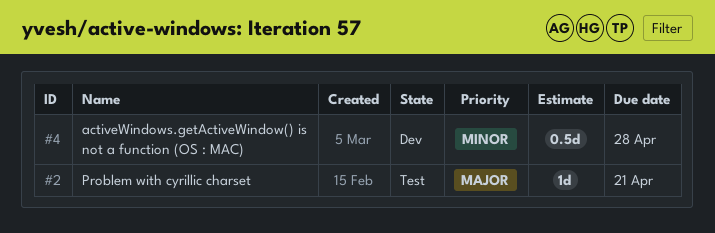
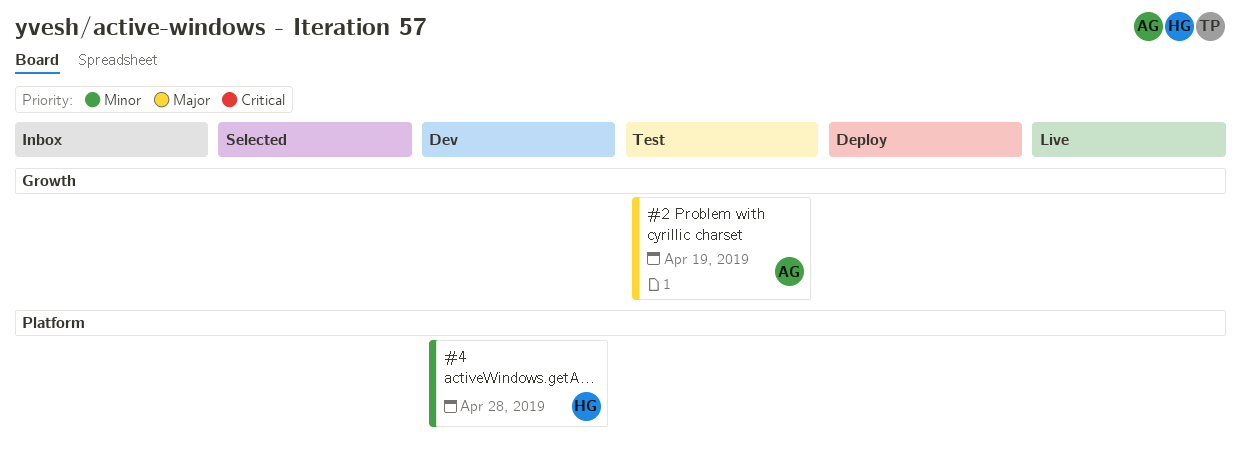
#2, due: Apr 21 -> Apr 19

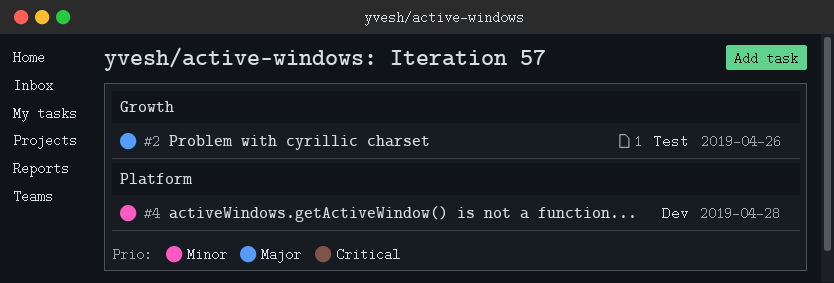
#2, due: Apr 19 -> Apr 26

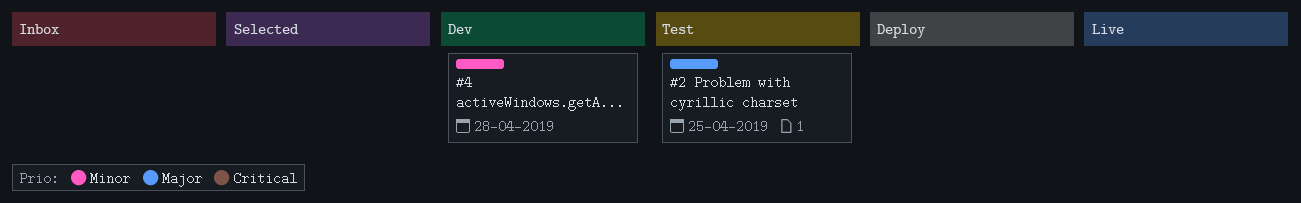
#2, due: Apr 26 -> Apr 25

